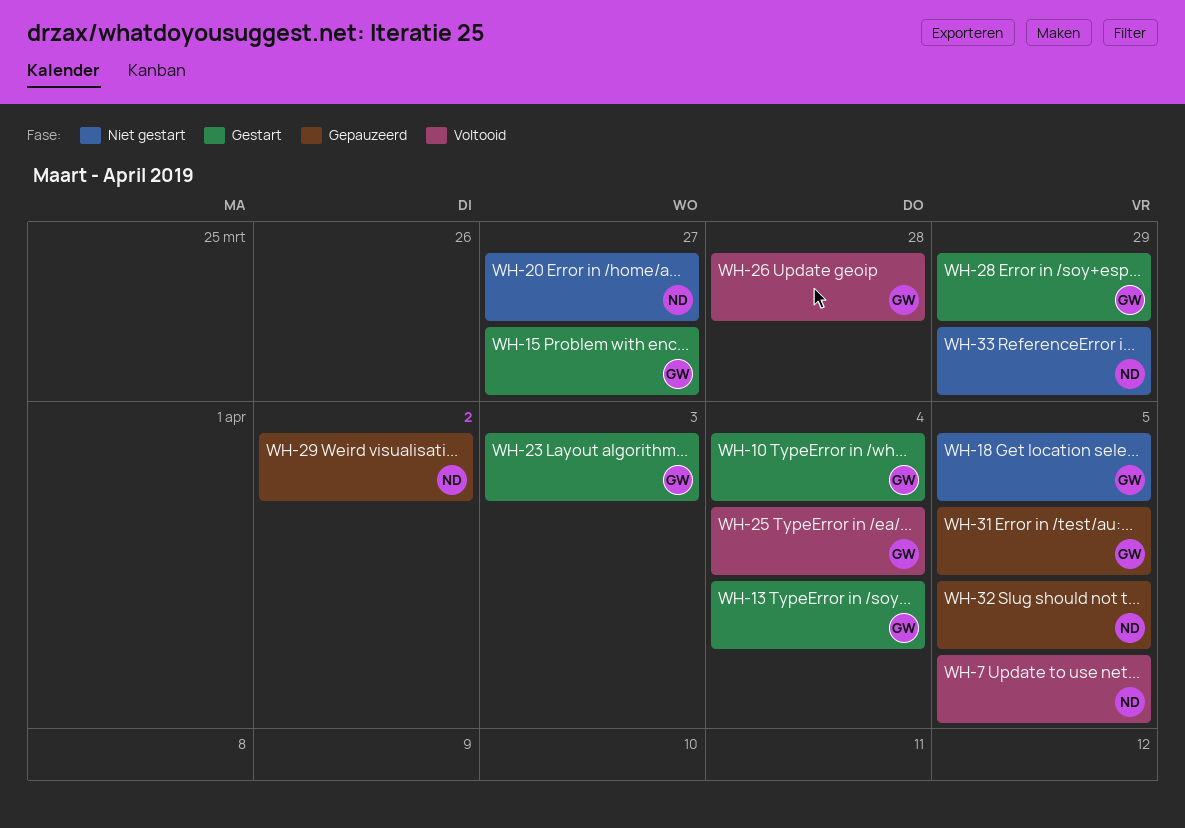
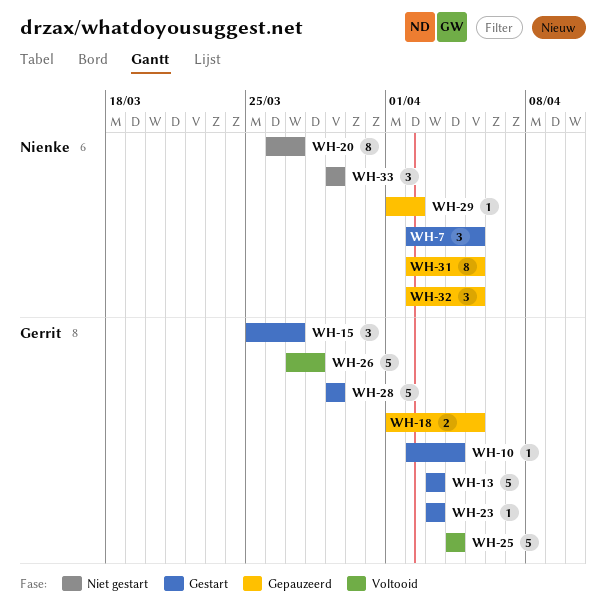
WH-7, status: Voltooid -> Gestart
WH-13, due: Apr 4 -> Apr 3
WH-18, status: Niet gestart -> Gepauzeerd
WH-31, owner: Gerrit -> Nienke

